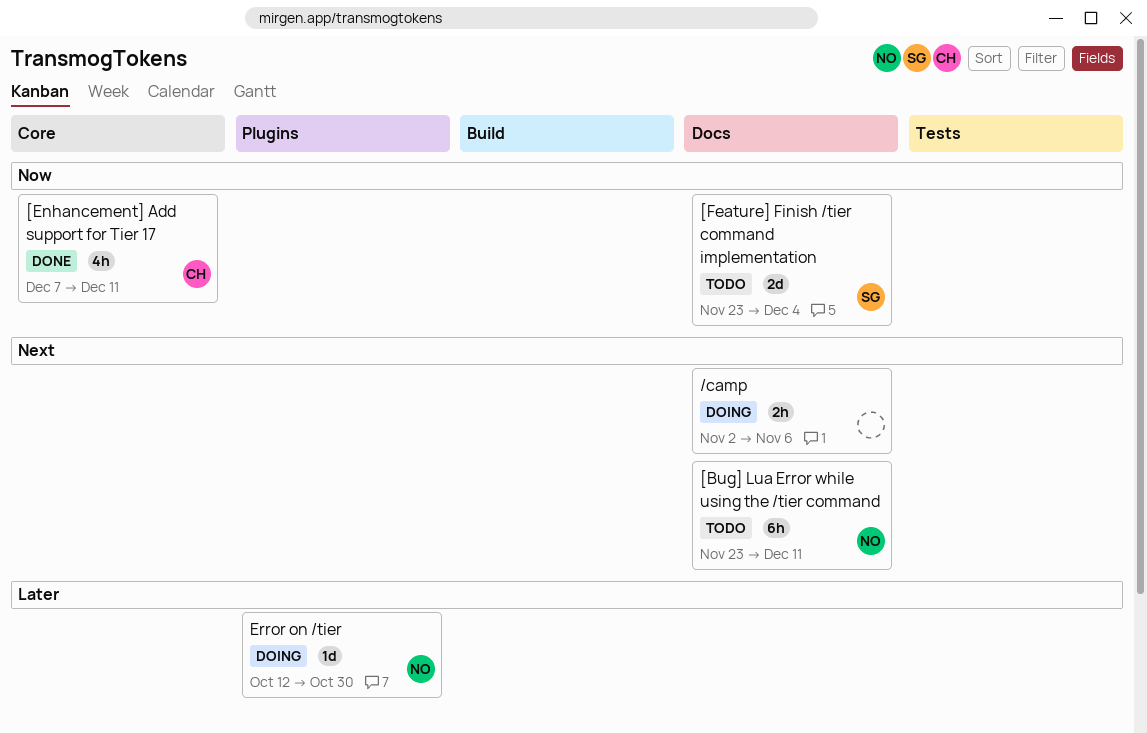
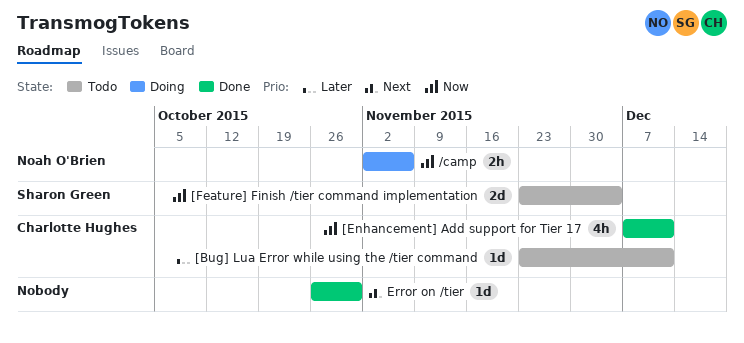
/camp, owner: none -> Noah O'Brien
/camp, priority: Next -> Now
[Bug] Lua Error while using the /tier command, owner: Noah O'Brien -> Charlotte Hughes
[Bug] Lua Error while using the /tier command, priority: Next -> Later
[Bug] Lua Error while using the /tier command, estimate: 6h -> 1d
Error on /tier, status: Doing -> Done
Error on /tier, owner: Noah O'Brien -> none
Error on /tier, priority: Later -> Next
Error on /tier, start: Oct 12 -> Oct 26

